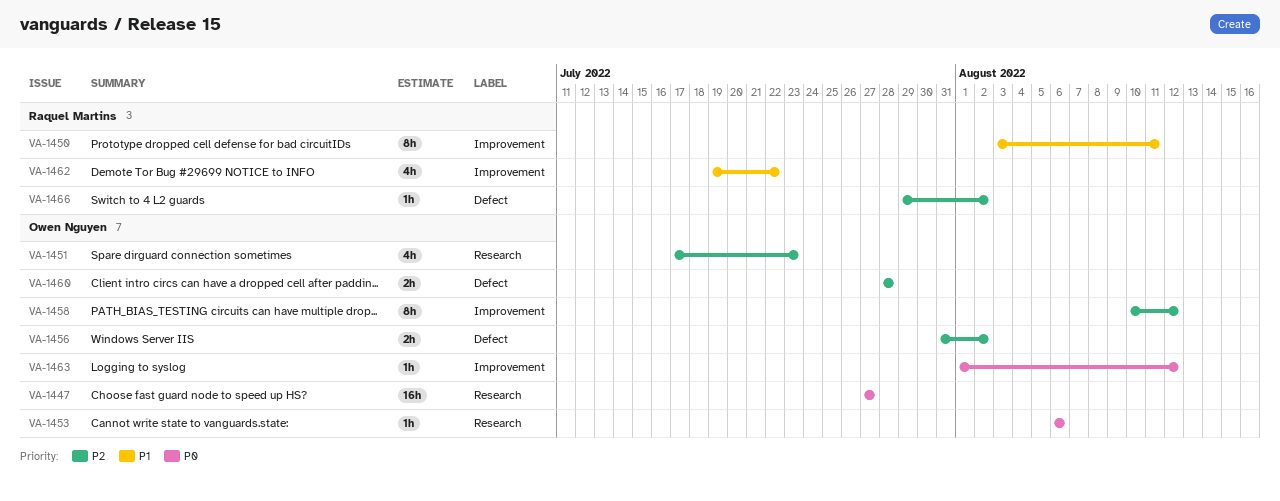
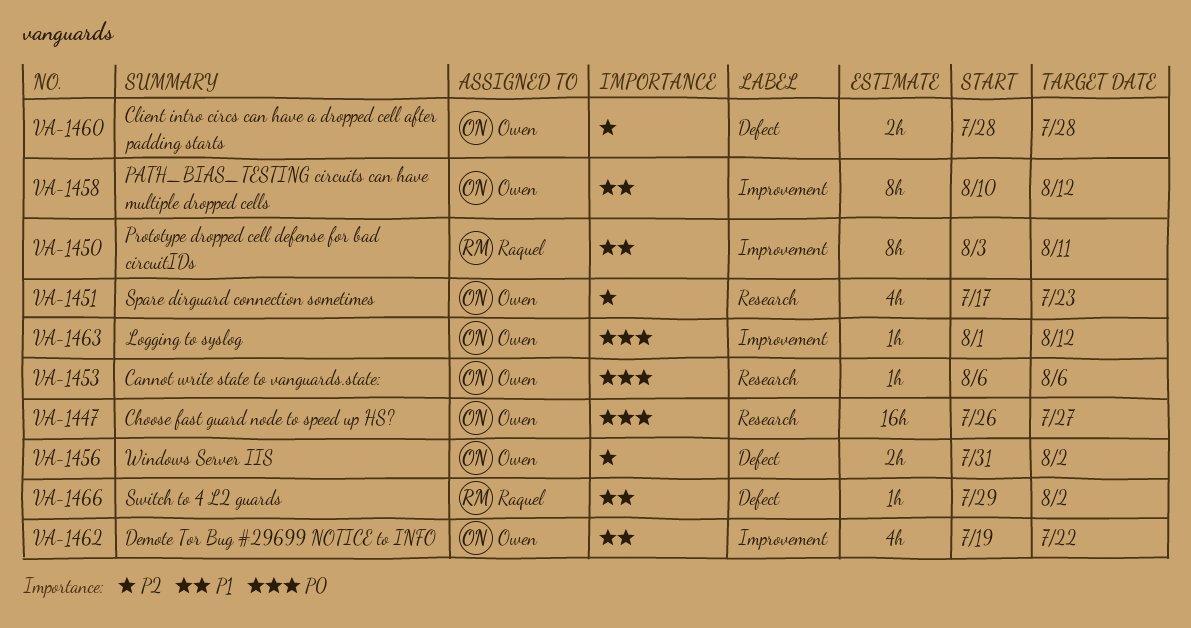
VA-1447, start: Jul 27 -> Jul 26
VA-1458, priority: P2 -> P1
VA-1462, owner: Raquel Martins -> Owen Nguyen
VA-1466, priority: P2 -> P1

